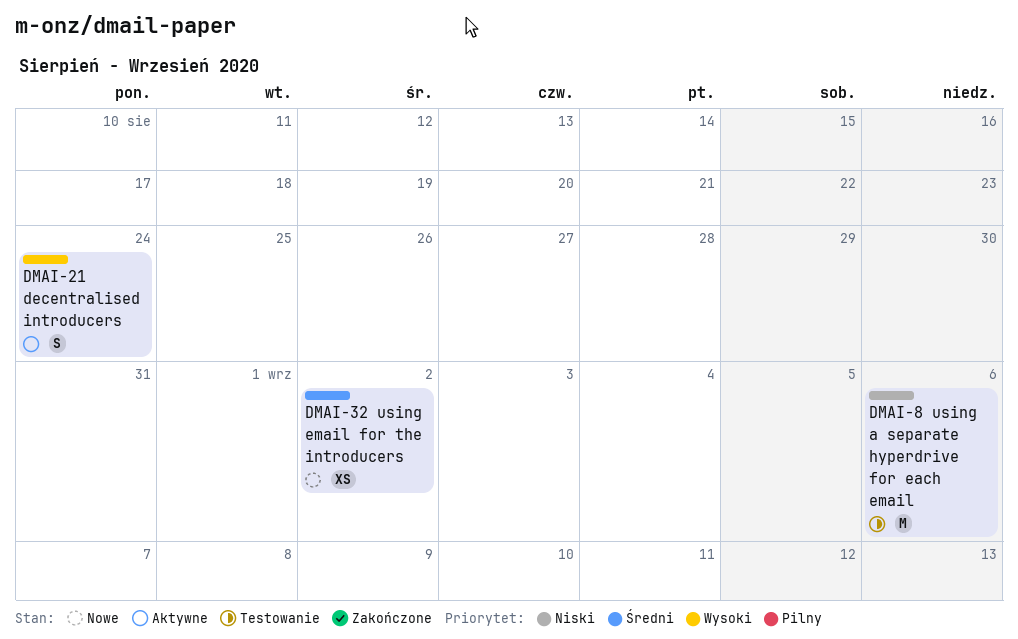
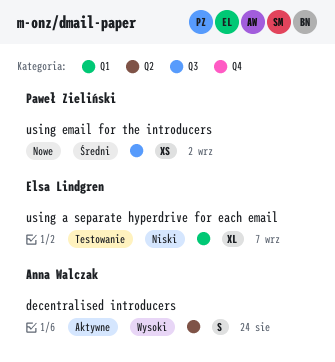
using a separate hyperdrive for each email, estimate: M -> XL
using a separate hyperdrive for each email, due: Sep 6 -> Sep 7

